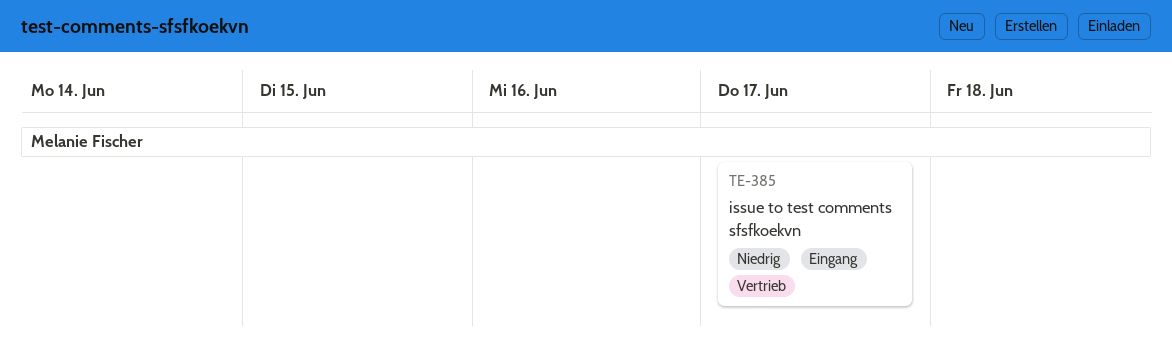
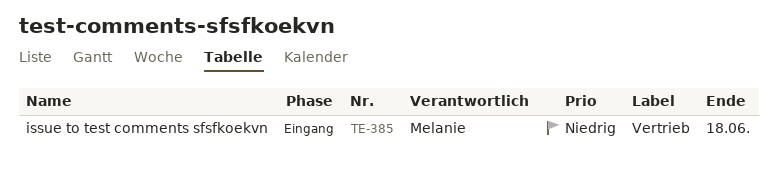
TE-385, due: Jun 17 -> Jun 18

